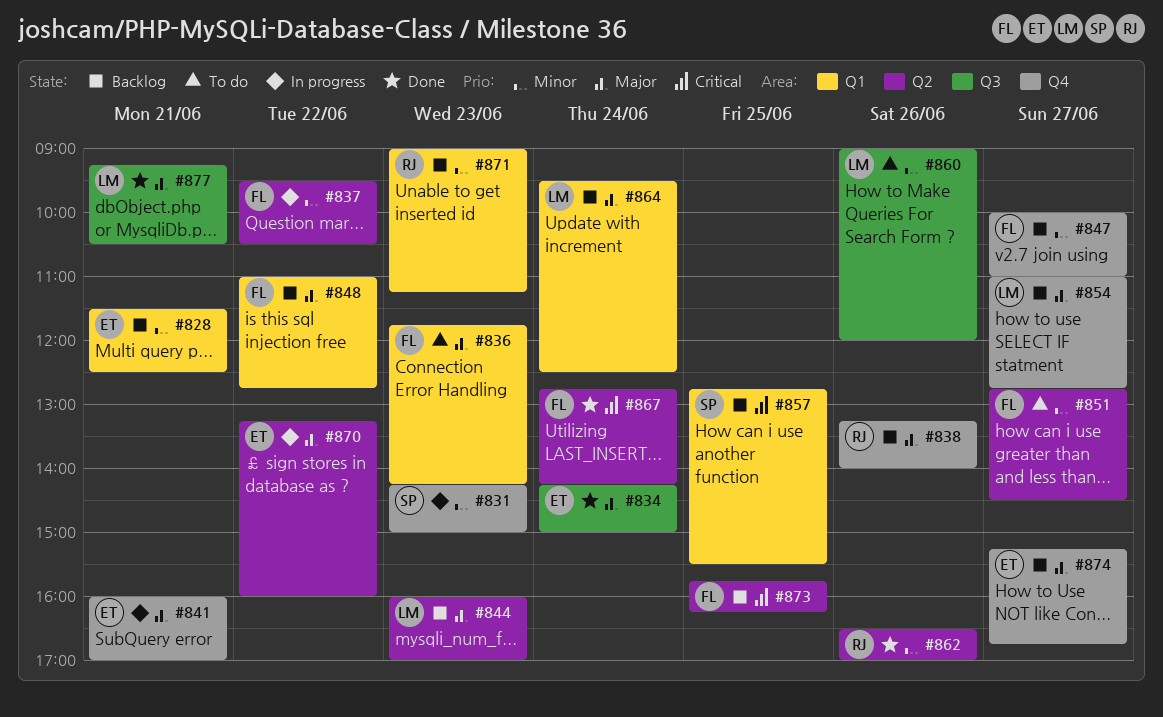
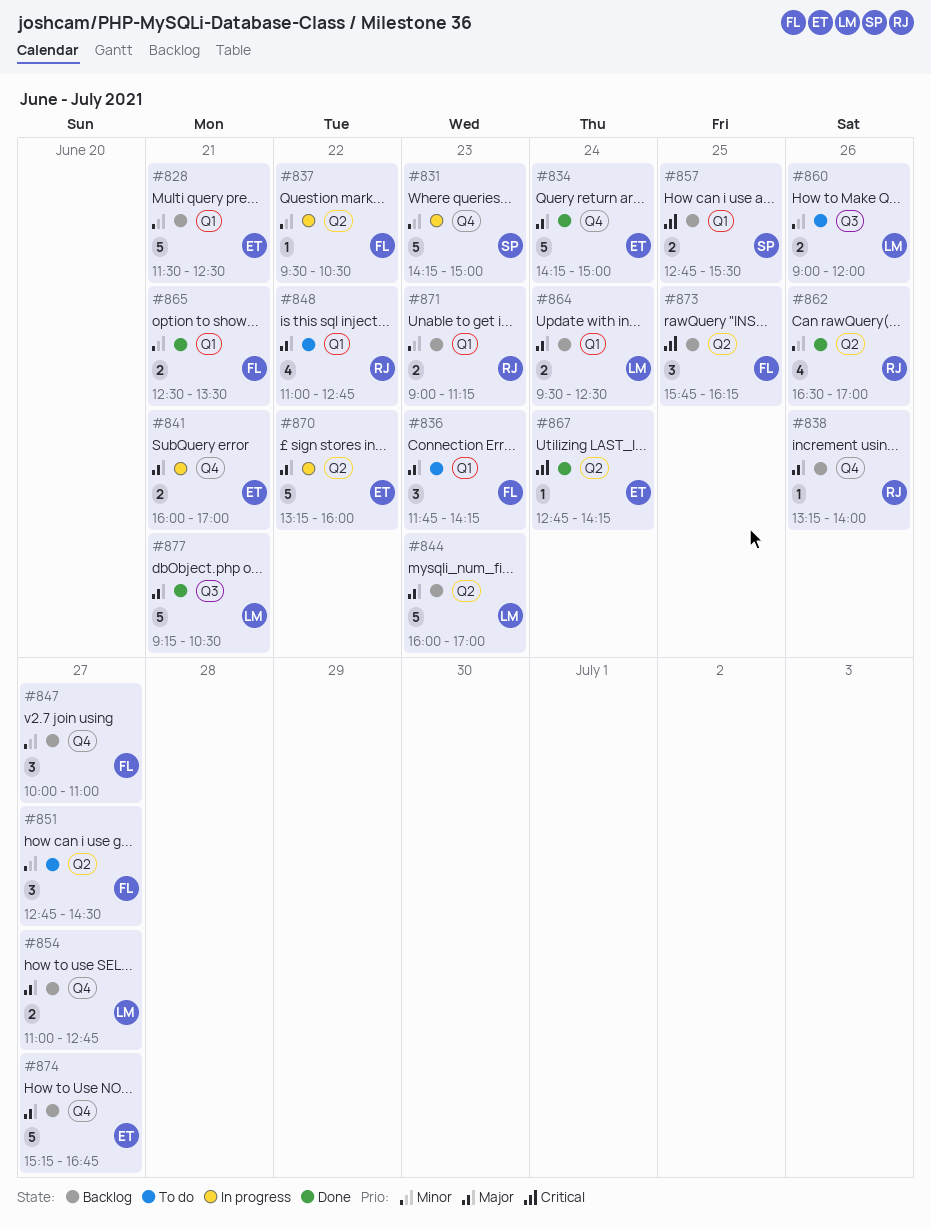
#834, label: Q3 -> Q4
#848, status: Backlog -> To do
#848, owner: FL -> RJ
#865: none -> present
#867, owner: FL -> ET

